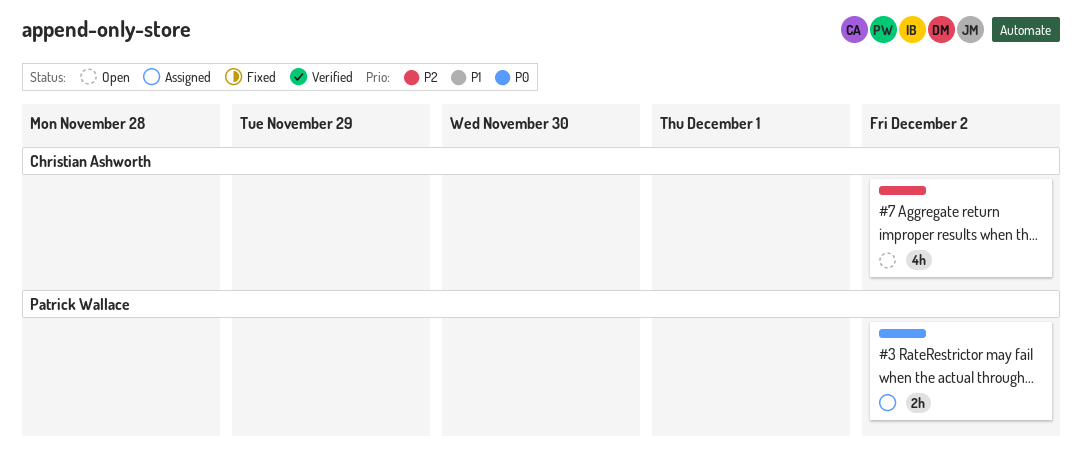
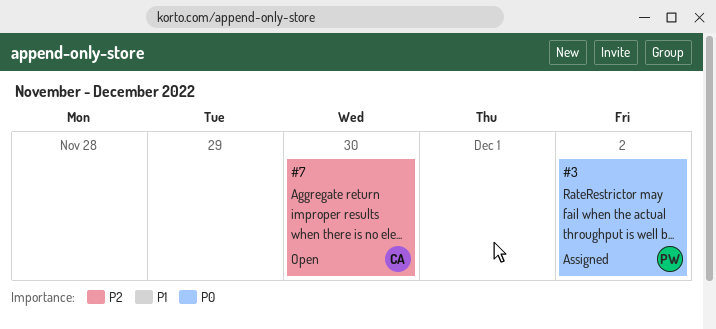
#7, due: Dec 2 -> Nov 30

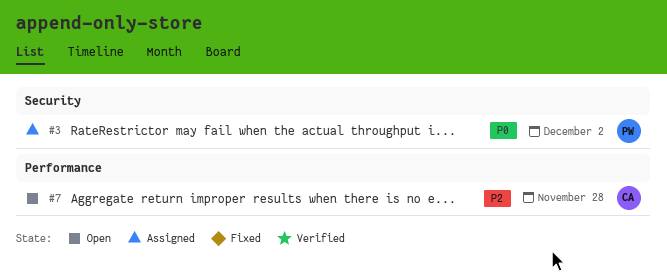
#7, due: Nov 30 -> Nov 28

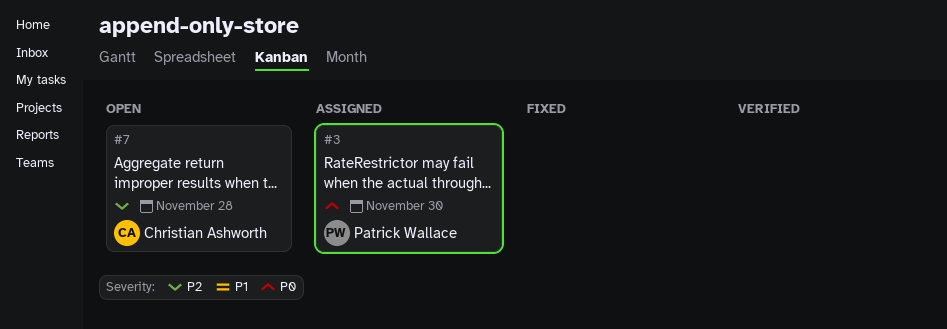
#3, due: Dec 2 -> Nov 30

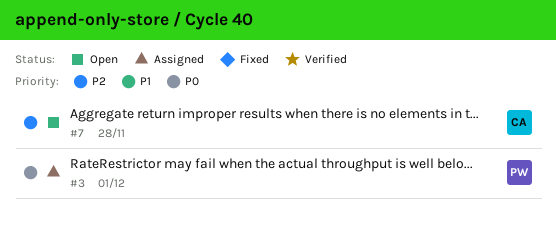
#3, due: Nov 30 -> Dec 1

